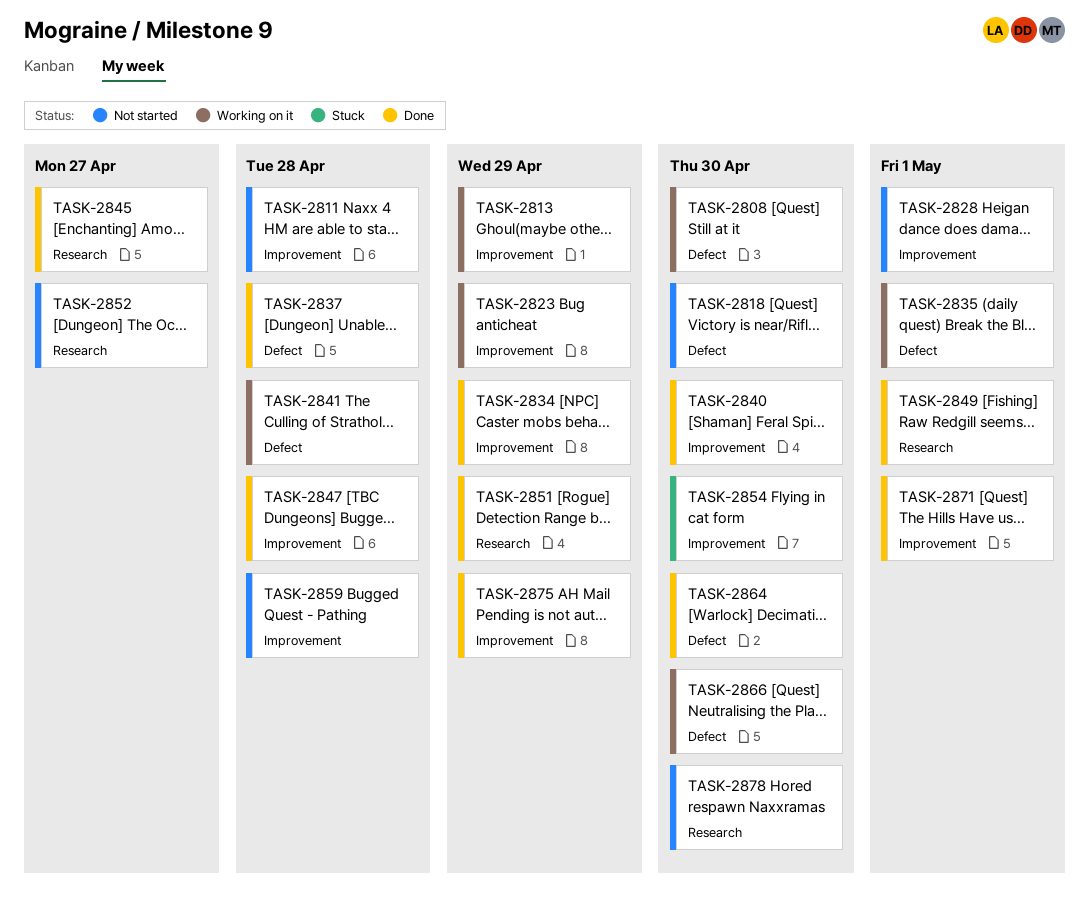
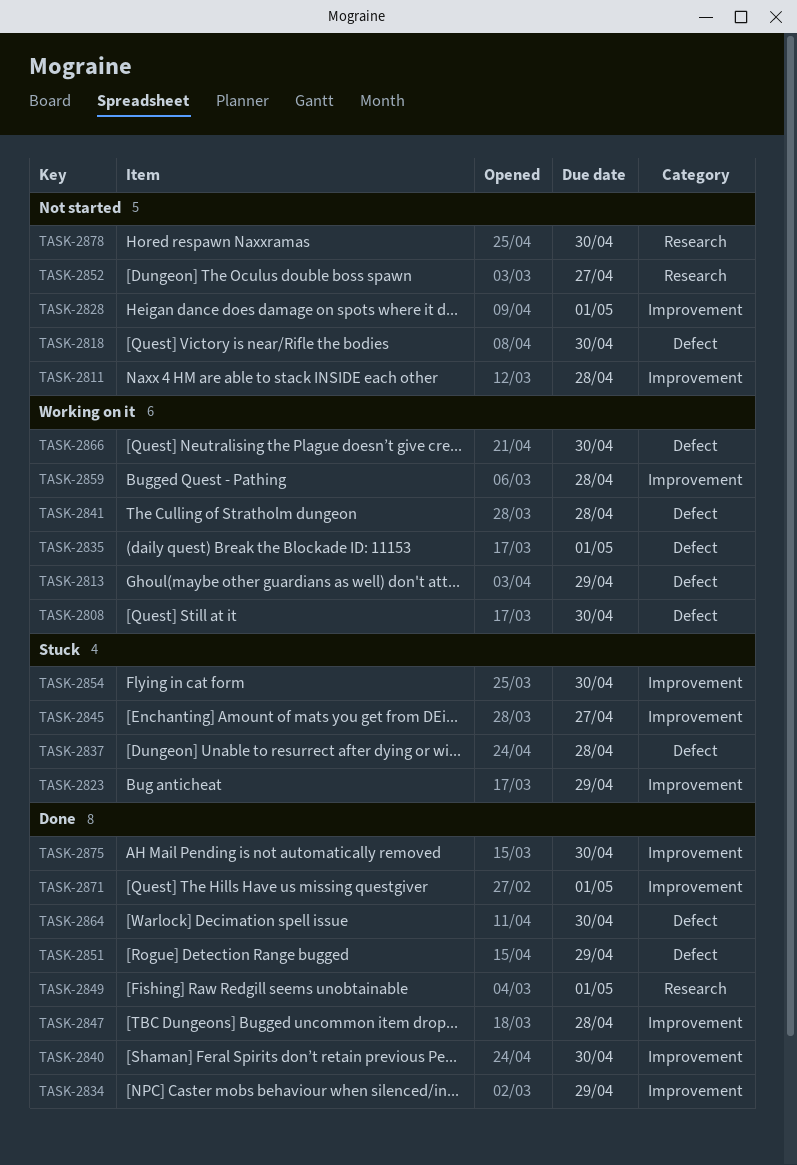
TASK-2813, label: Improvement -> Defect
TASK-2823, status: Working on it -> Stuck
TASK-2837, status: Done -> Stuck
TASK-2845, status: Done -> Stuck
TASK-2845, label: Research -> Improvement
TASK-2851, label: Research -> Defect
TASK-2859, status: Not started -> Working on it
TASK-2875, due: Apr 29 -> Apr 30

